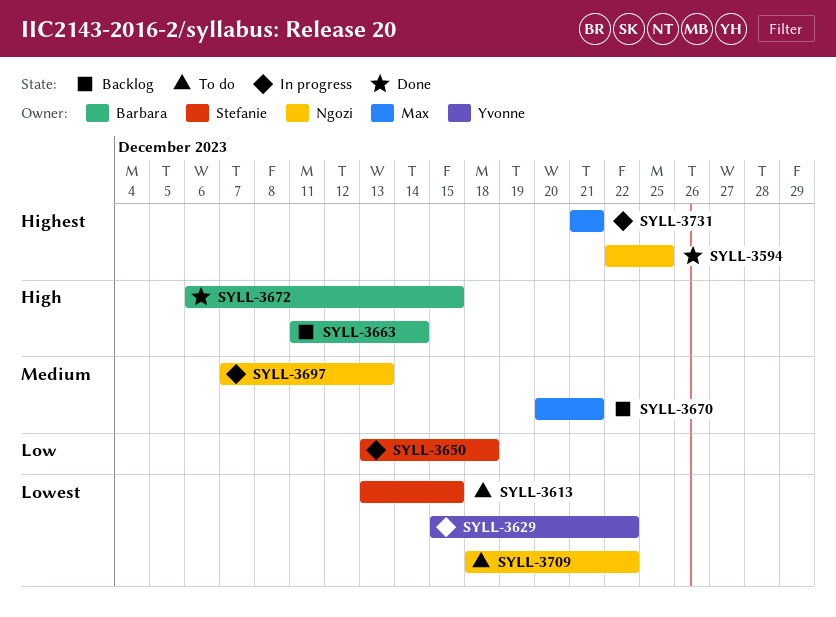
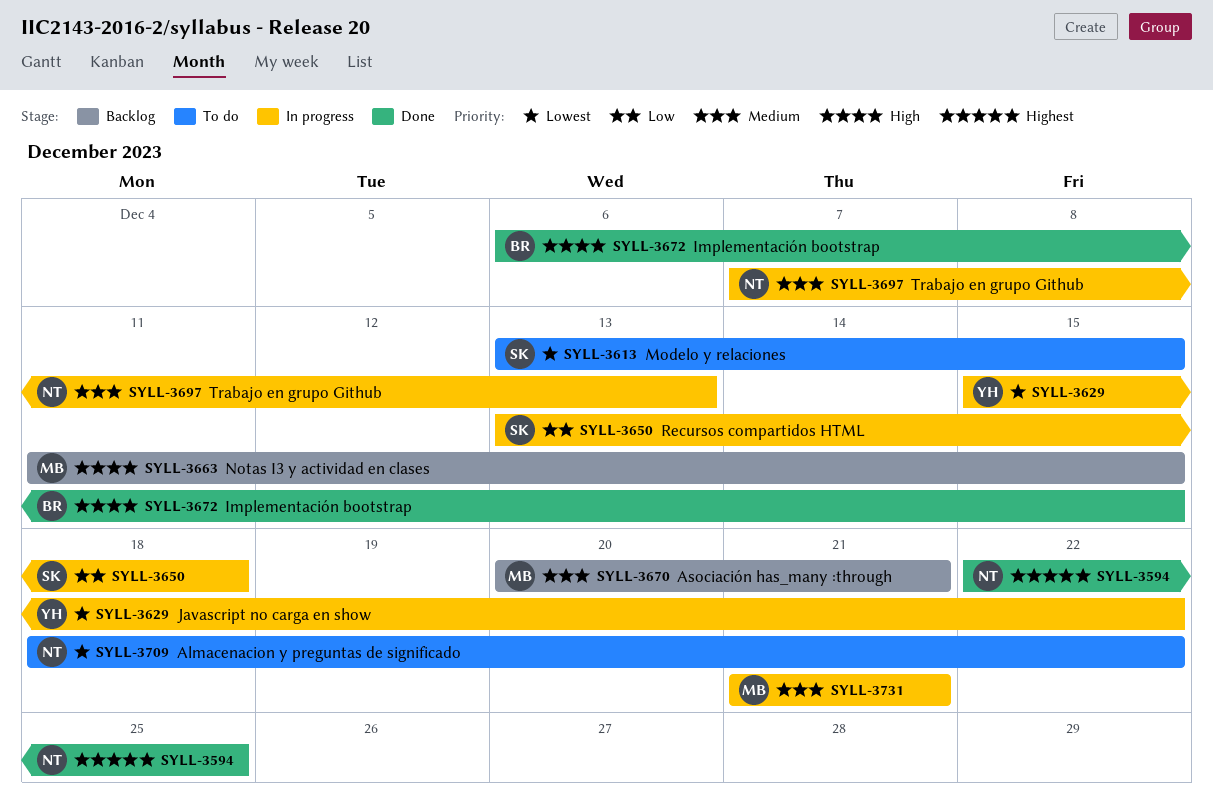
SYLL-3663, owner: Barbara -> Max
SYLL-3663, due: Dec 14 -> Dec 15
SYLL-3731, priority: Highest -> Medium

